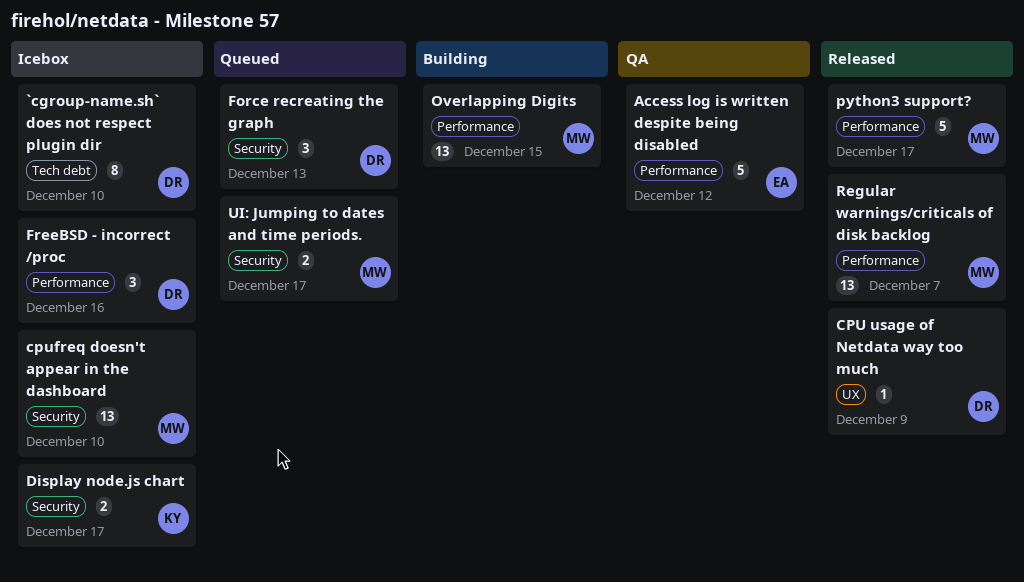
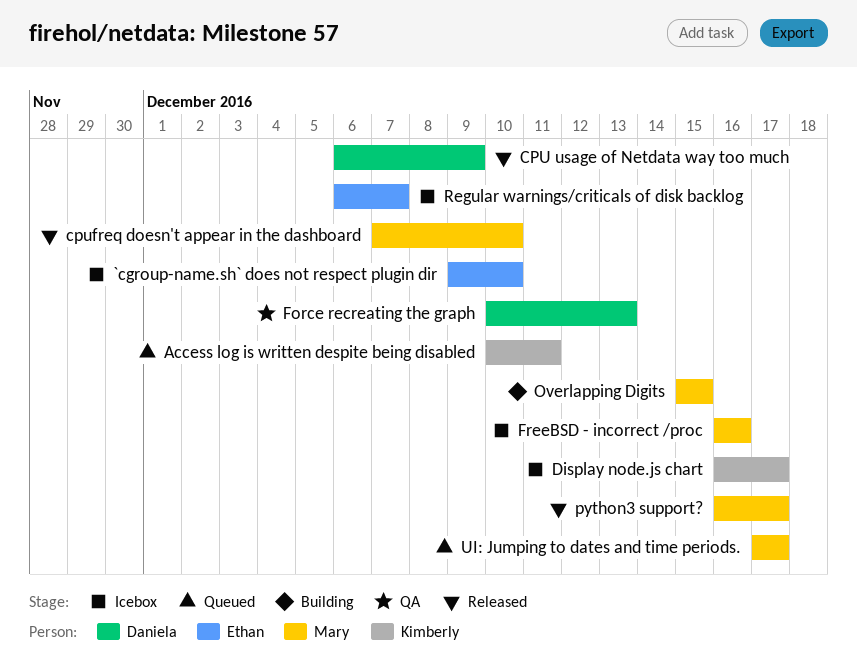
`cgroup-name.sh` does not respect plugin dir, owner: Daniela -> Ethan
Access log is written despite being disabled, status: QA -> Queued
Access log is written despite being disabled, owner: Ethan -> Kimberly
Access log is written despite being disabled, due: Dec 12 -> Dec 11
cpufreq doesn't appear in the dashboard, status: Icebox -> Released
Force recreating the graph, status: Queued -> QA
FreeBSD - incorrect /proc, owner: Daniela -> Mary
Regular warnings/criticals of disk backlog, status: Released -> Icebox
Regular warnings/criticals of disk backlog, owner: Mary -> Ethan

